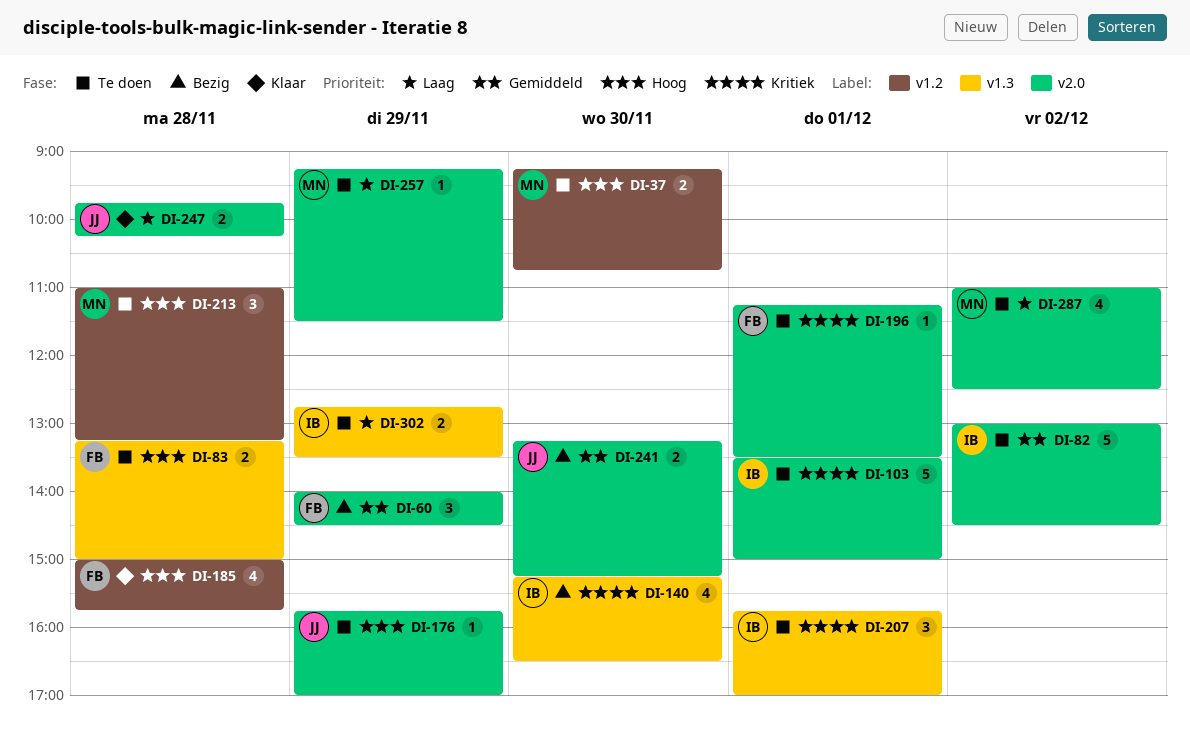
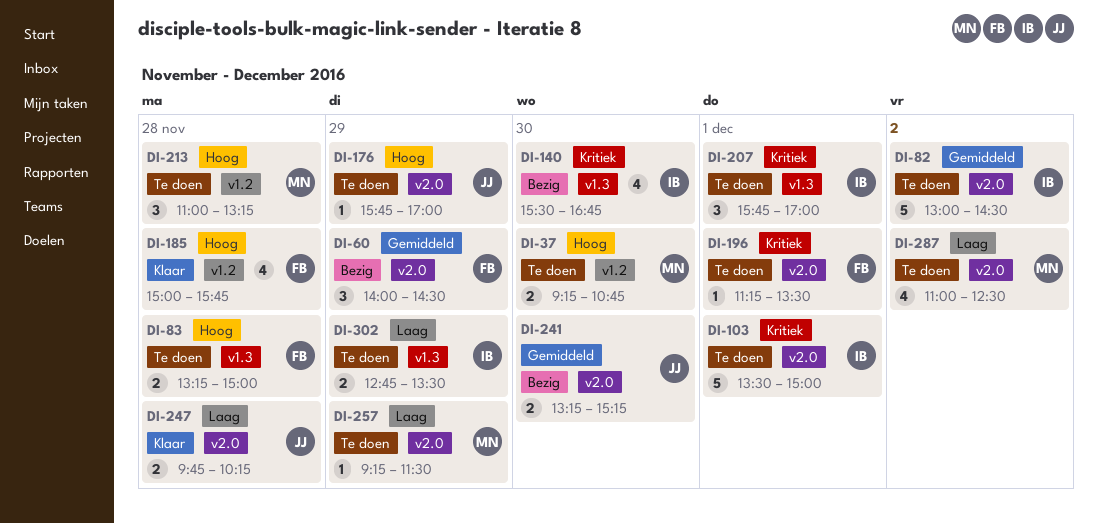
DI-140, begins: 15:15 -> 15:30
DI-140, ends: 16:30 -> 16:45

